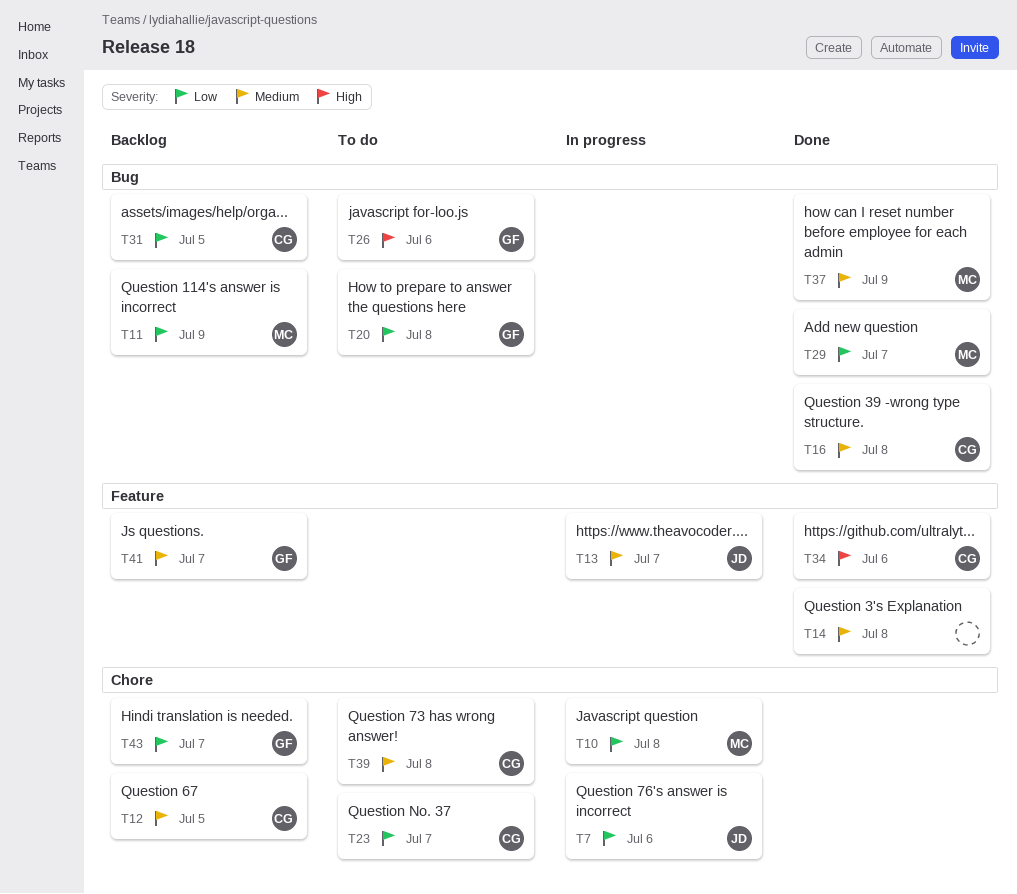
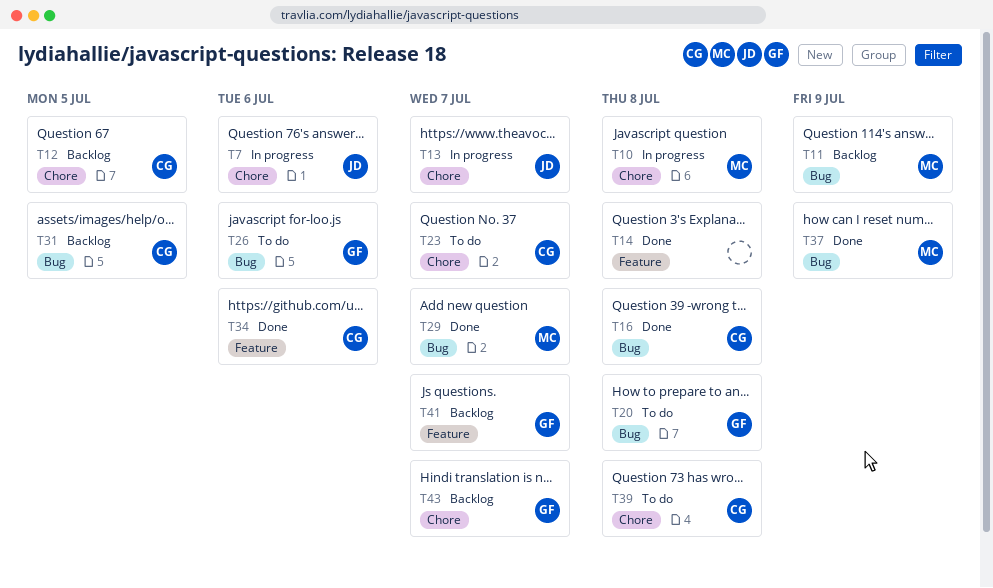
T13, label: Feature -> Chore

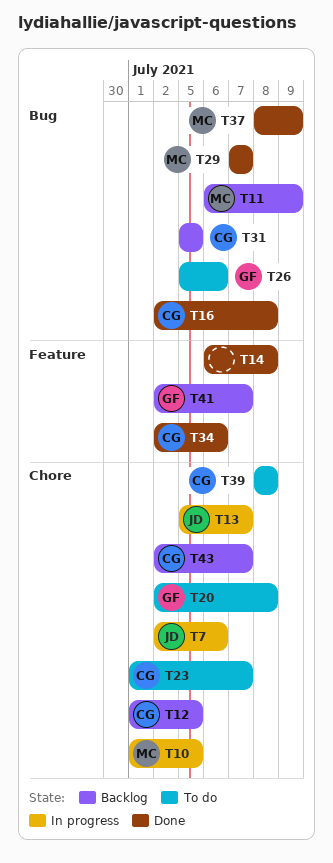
T10, due: Jul 8 -> Jul 5
T20, label: Bug -> Chore
T43, owner: GF -> CG

